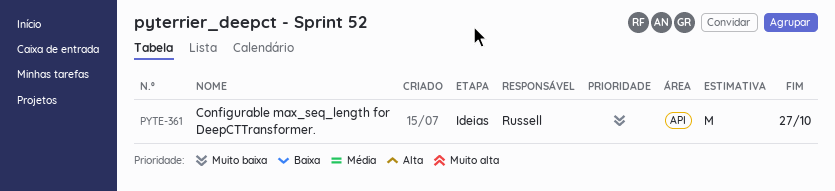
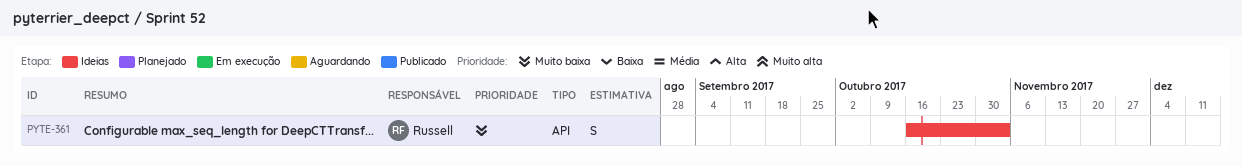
PYTE-361, estimate: M -> S
PYTE-361, due: Oct 27 -> Nov 3

